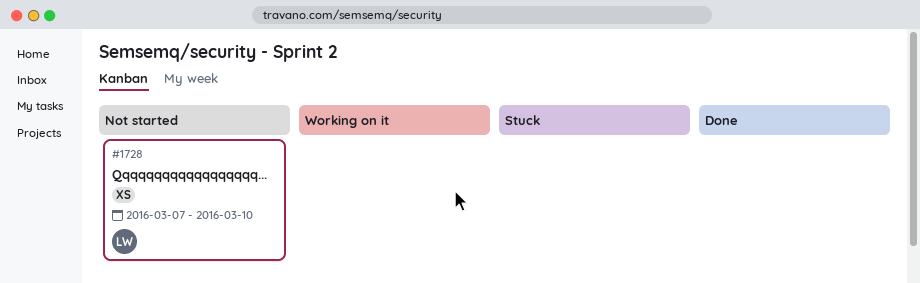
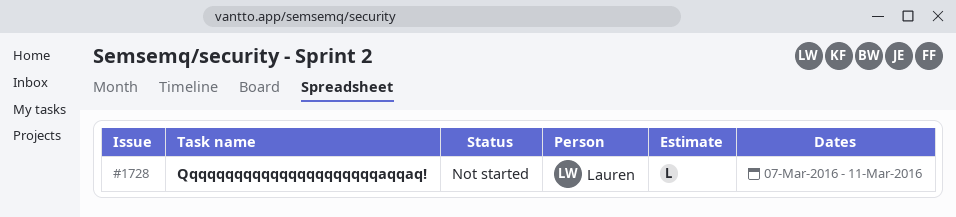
#1728, estimate: XS -> L
#1728, due: Mar 10 -> Mar 11

